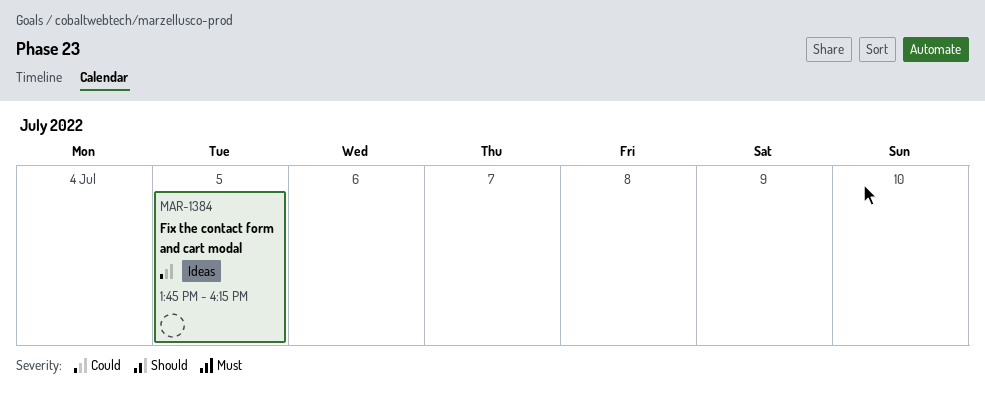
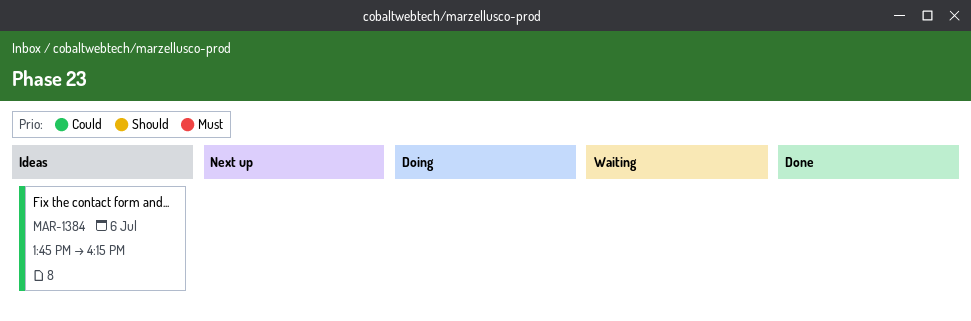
MAR-1384, day: Jul 5 -> Jul 6

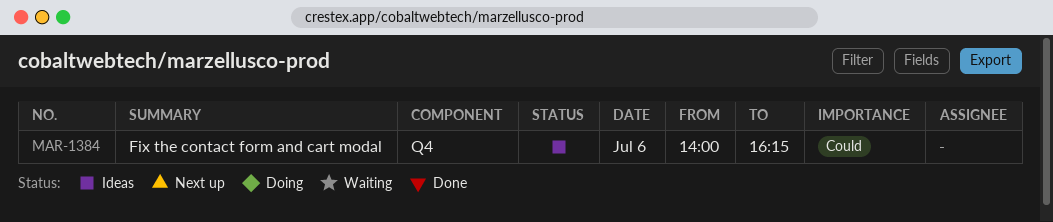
MAR-1384, begins: 13:45 -> 14:00

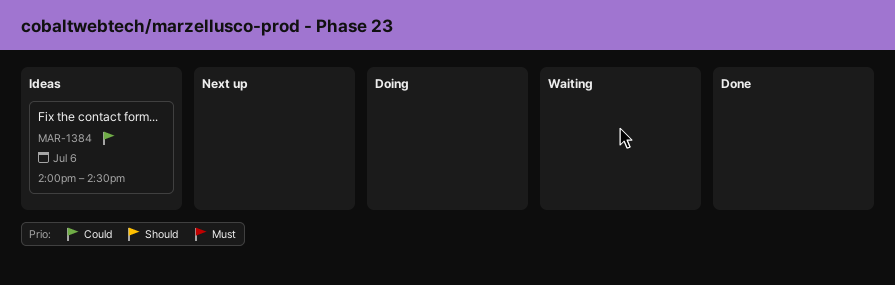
MAR-1384, ends: 16:15 -> 14:30

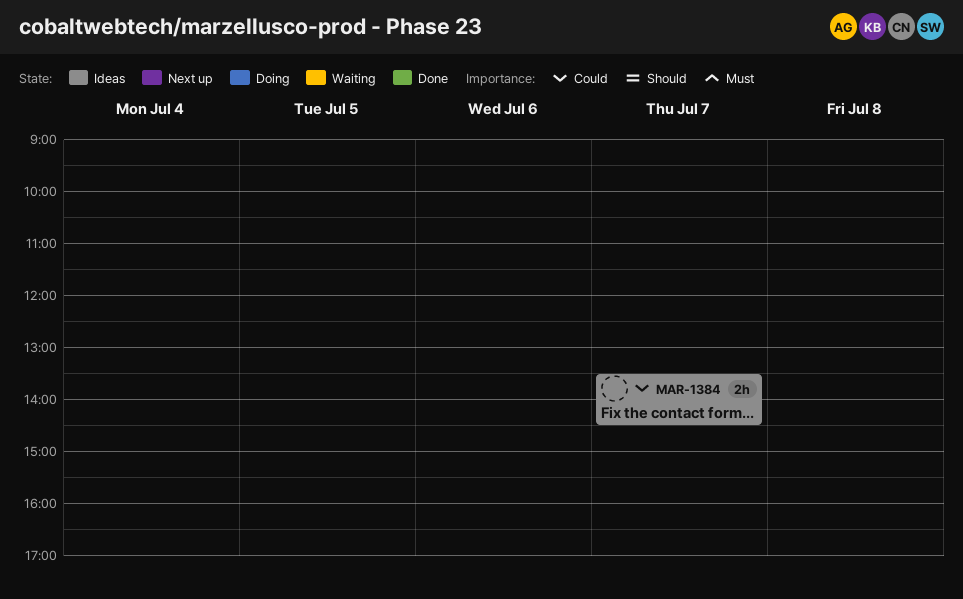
MAR-1384, day: Jul 6 -> Jul 7
MAR-1384, begins: 14:00 -> 13:30

